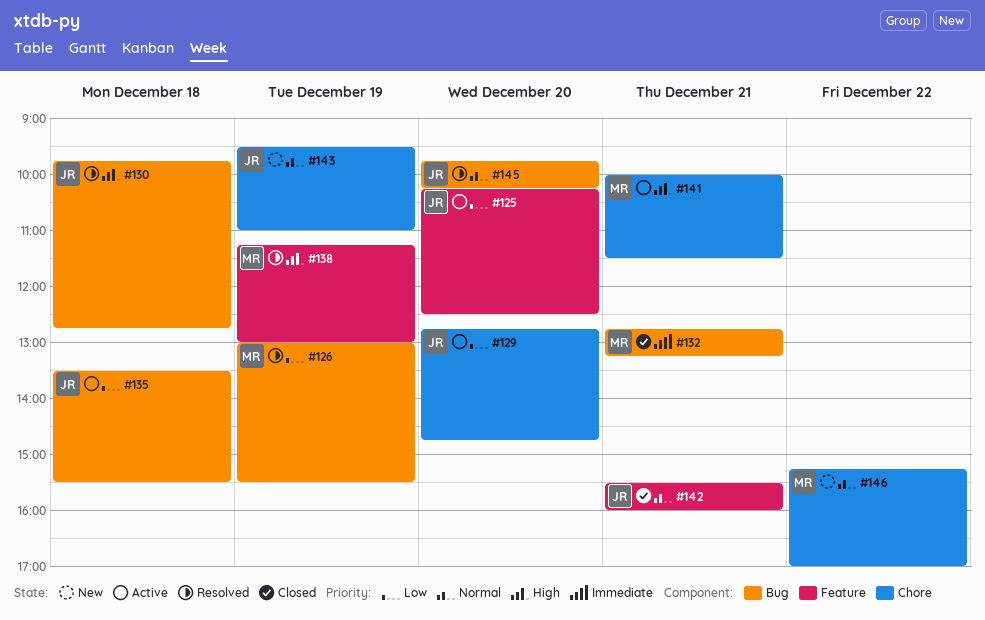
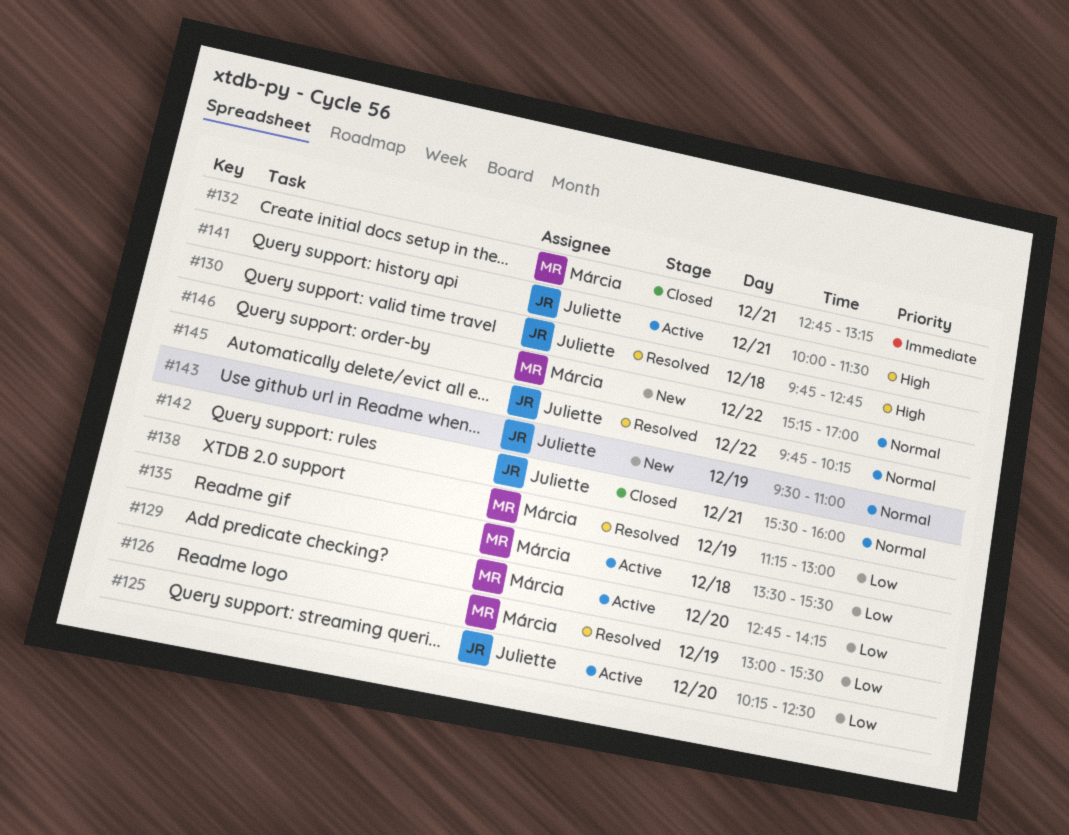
#129, owner: Juliette -> Márcia
#129, ends: 14:45 -> 14:15
#135, owner: Juliette -> Márcia
#138, priority: High -> Low
#141, owner: Márcia -> Juliette
#145, day: Dec 20 -> Dec 22

